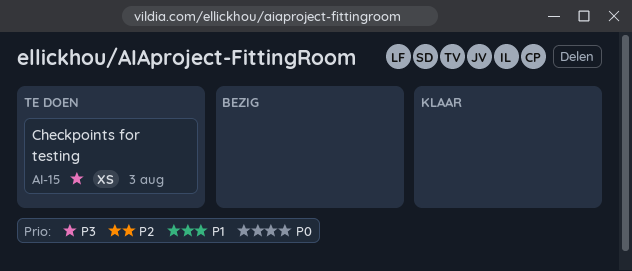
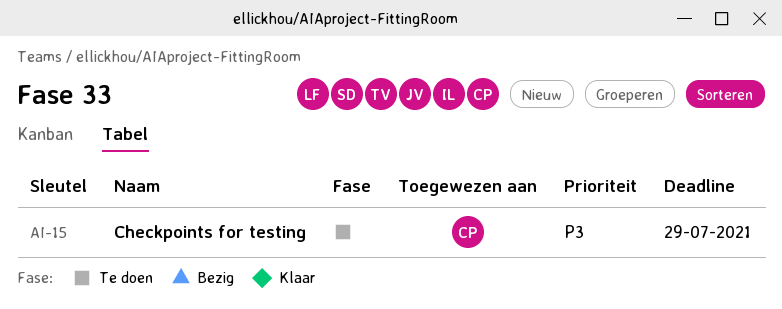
AI-15, due: Aug 3 -> Jul 29

